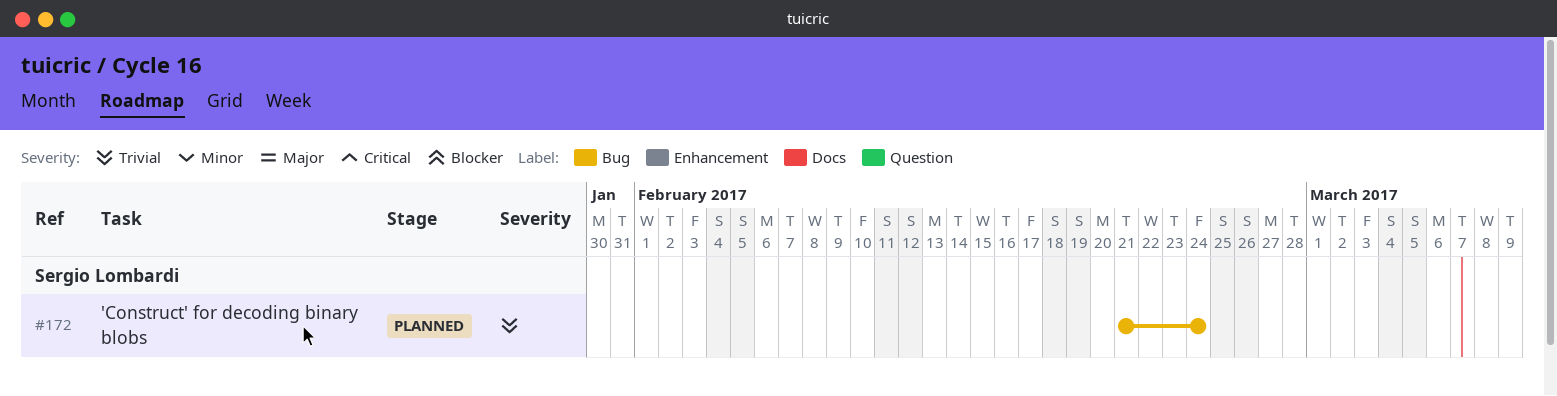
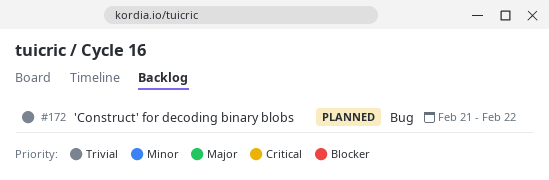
#172, due: Feb 24 -> Feb 22

